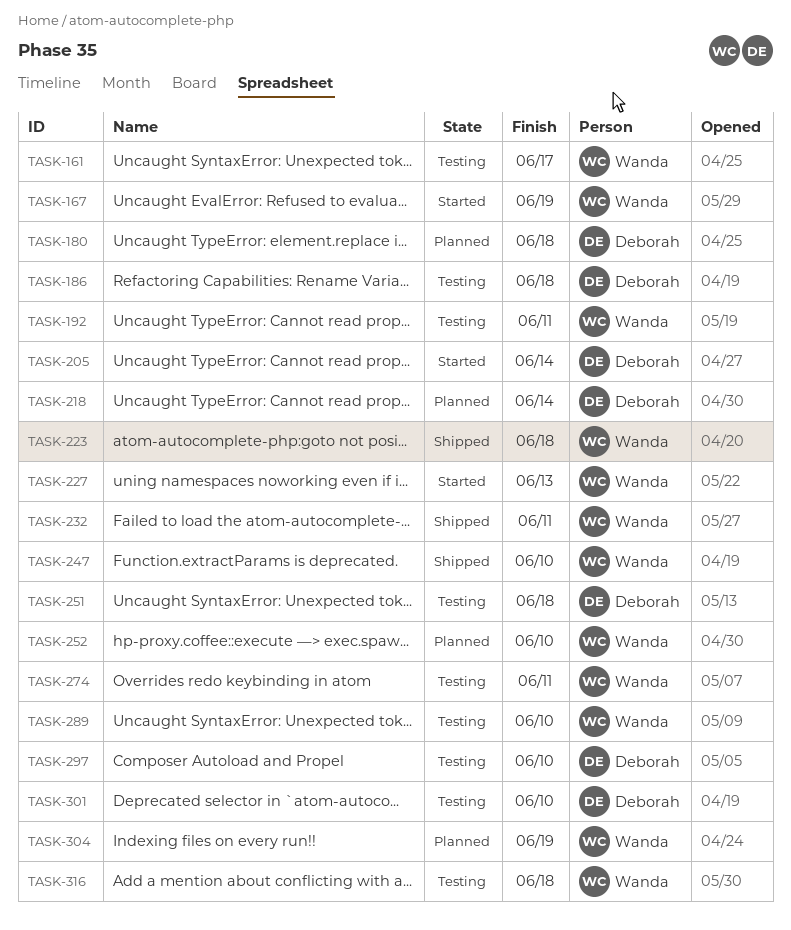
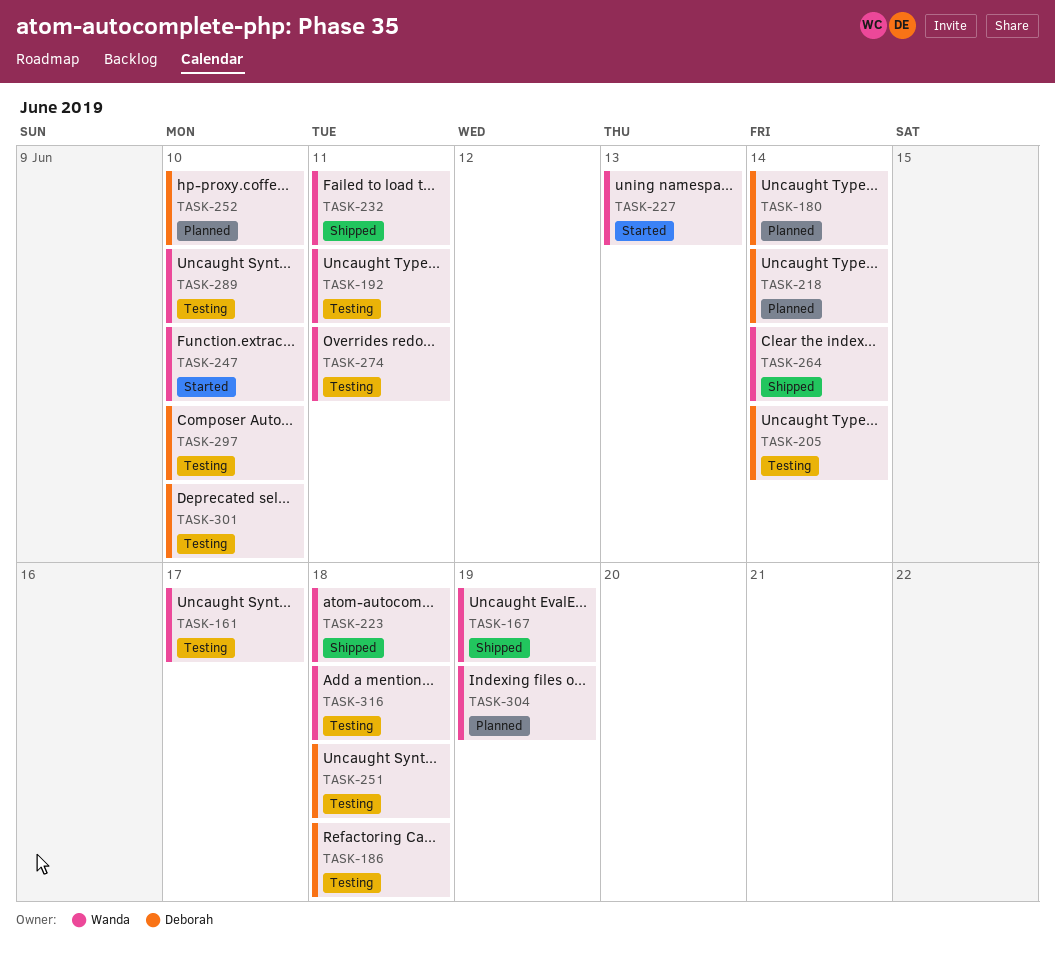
TASK-167, status: Started -> Shipped
TASK-180, due: Jun 18 -> Jun 14
TASK-205, status: Started -> Testing
TASK-247, status: Shipped -> Started
TASK-252, owner: Wanda -> Deborah
TASK-264: none -> present

